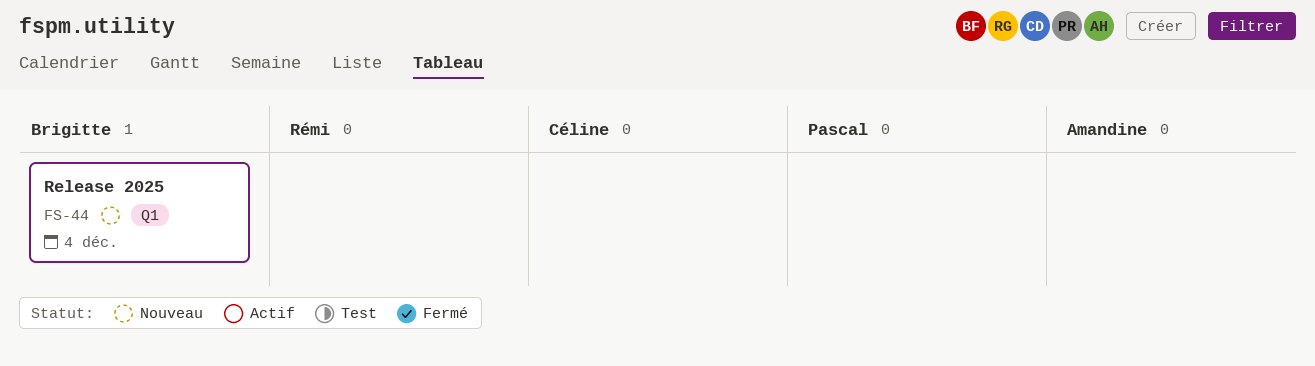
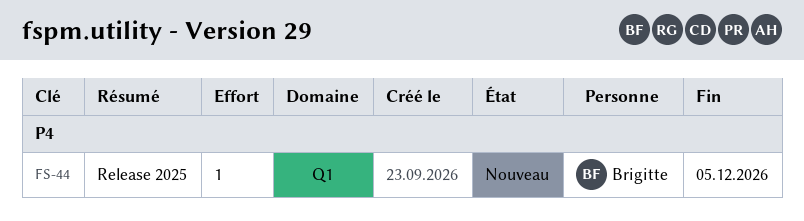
FS-44, due: Dec 4 -> Dec 5

